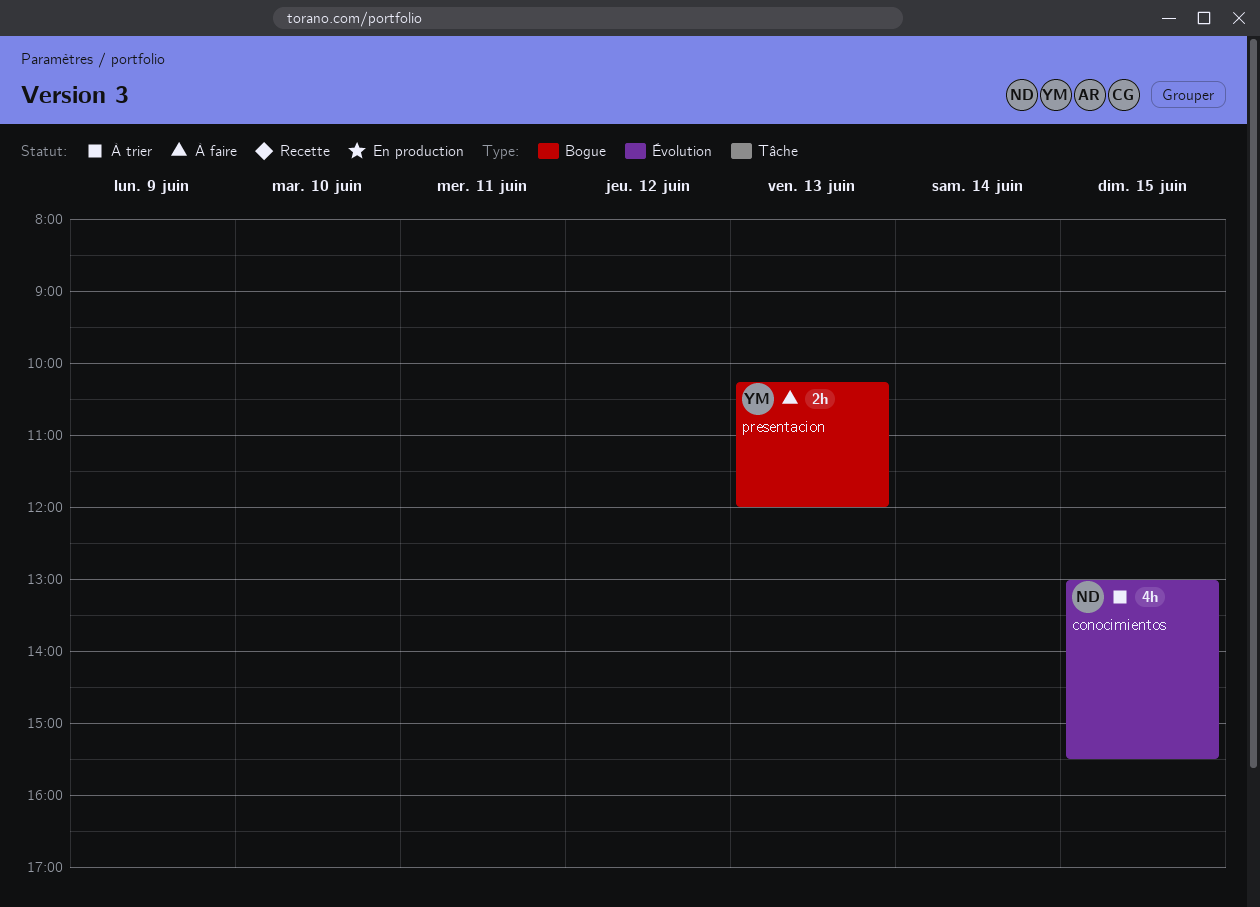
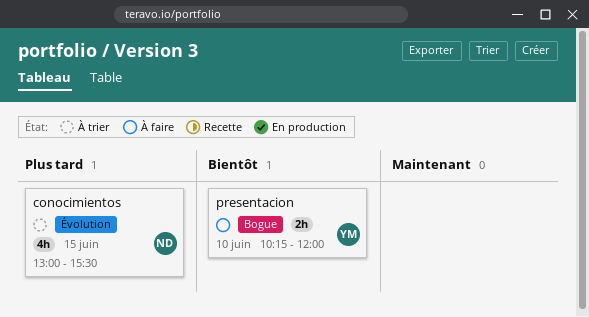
presentacion, day: Jun 13 -> Jun 10

